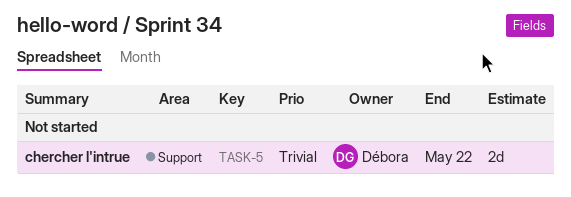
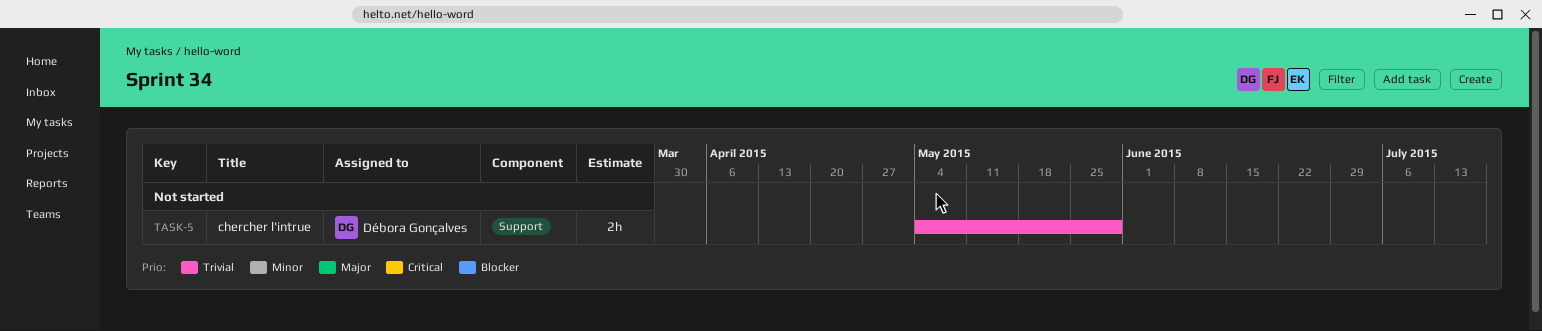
TASK-5, estimate: 2d -> 2h
TASK-5, due: May 22 -> May 29

